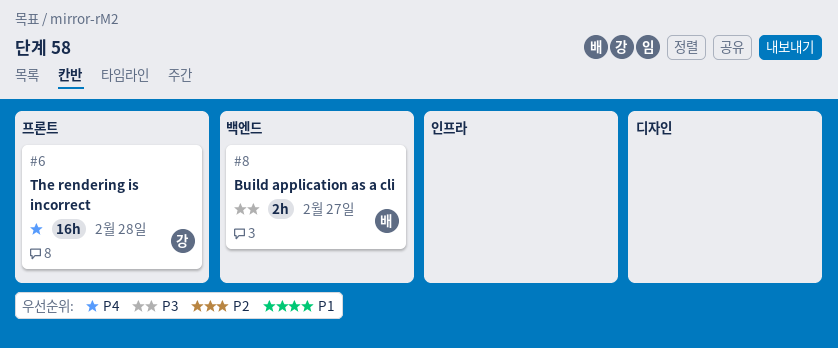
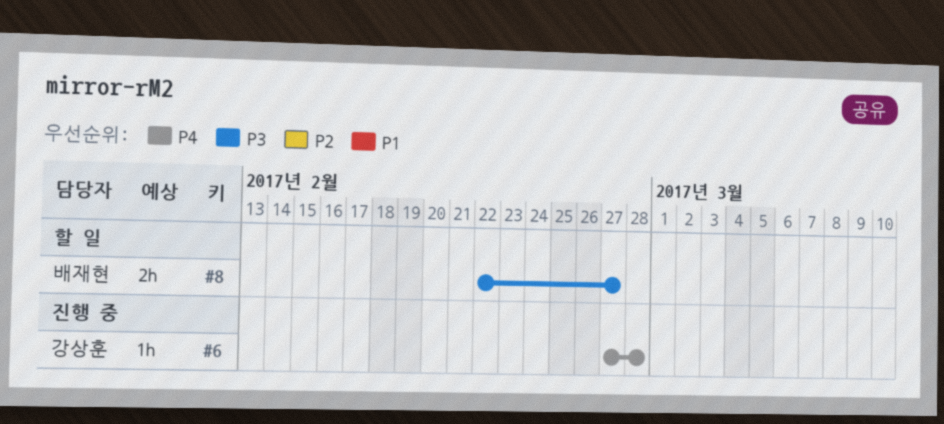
#6, estimate: 16h -> 1h

